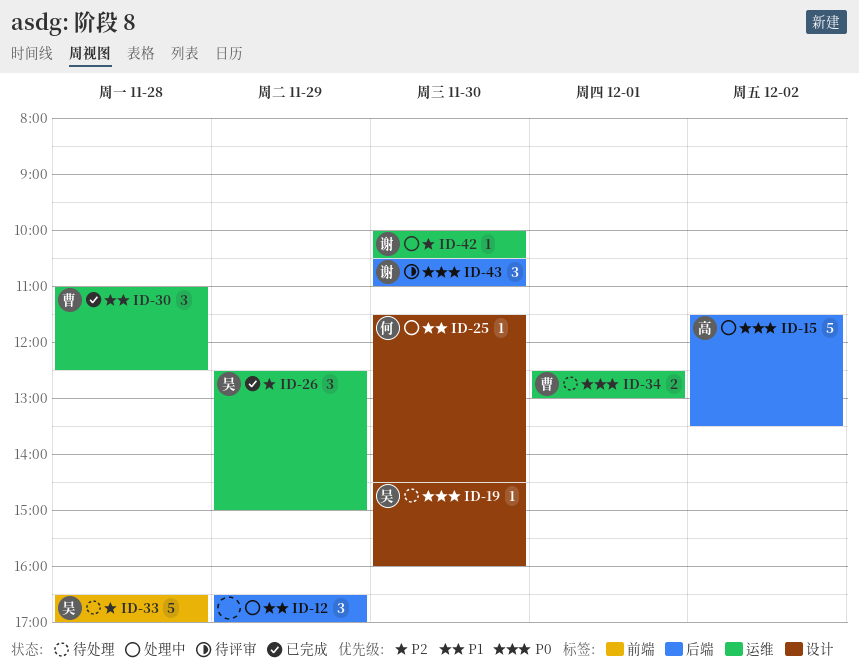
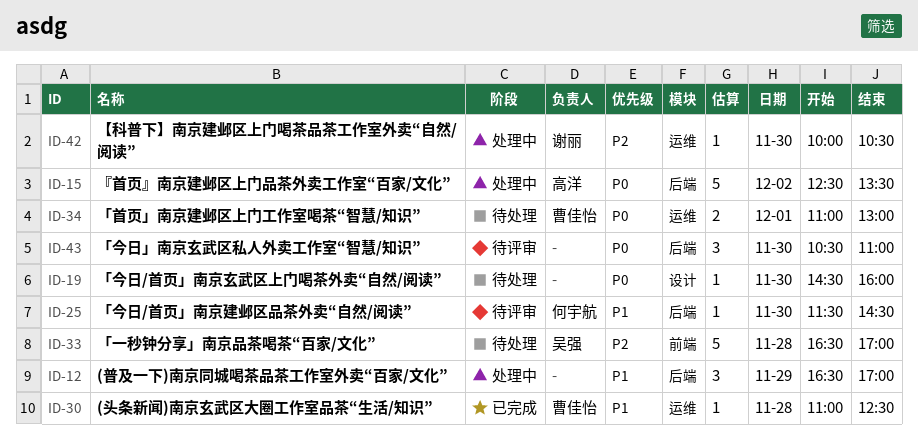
ID-15, begins: 11:30 -> 12:30
ID-19, owner: 吴强 -> none
ID-25, status: 处理中 -> 待评审
ID-25, label: 设计 -> 后端
ID-26: present -> none
ID-30, estimate: 3 -> 1
ID-34, begins: 12:30 -> 11:00
ID-43, owner: 谢丽 -> none

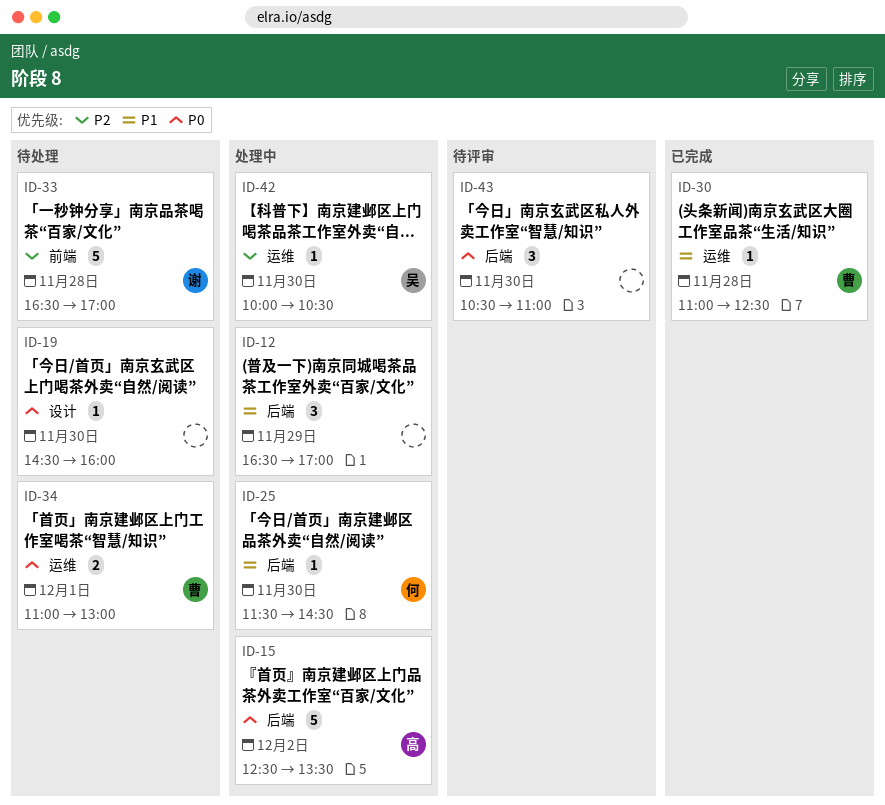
ID-25, status: 待评审 -> 处理中
ID-33, owner: 吴强 -> 谢丽
ID-42, owner: 谢丽 -> 吴强

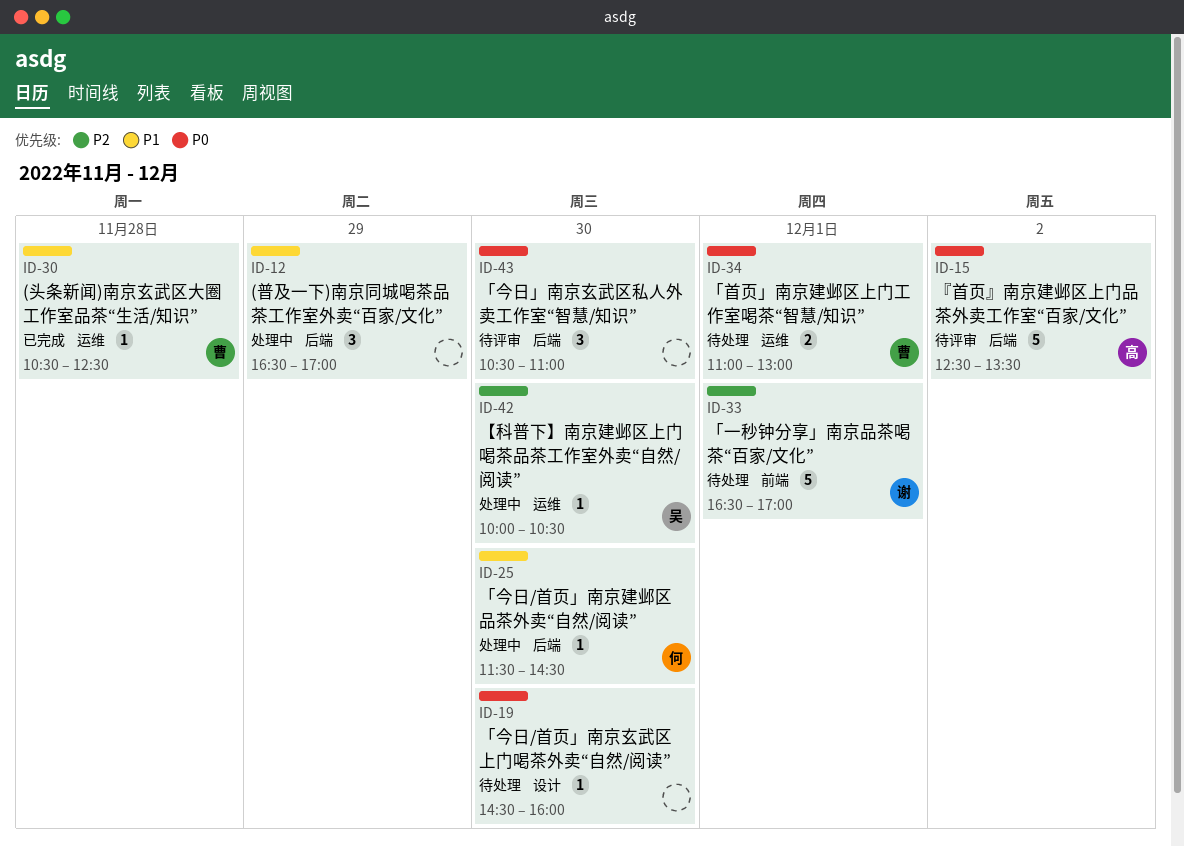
ID-15, status: 处理中 -> 待评审
ID-30, begins: 11:00 -> 10:30
ID-33, day: Nov 28 -> Dec 1

